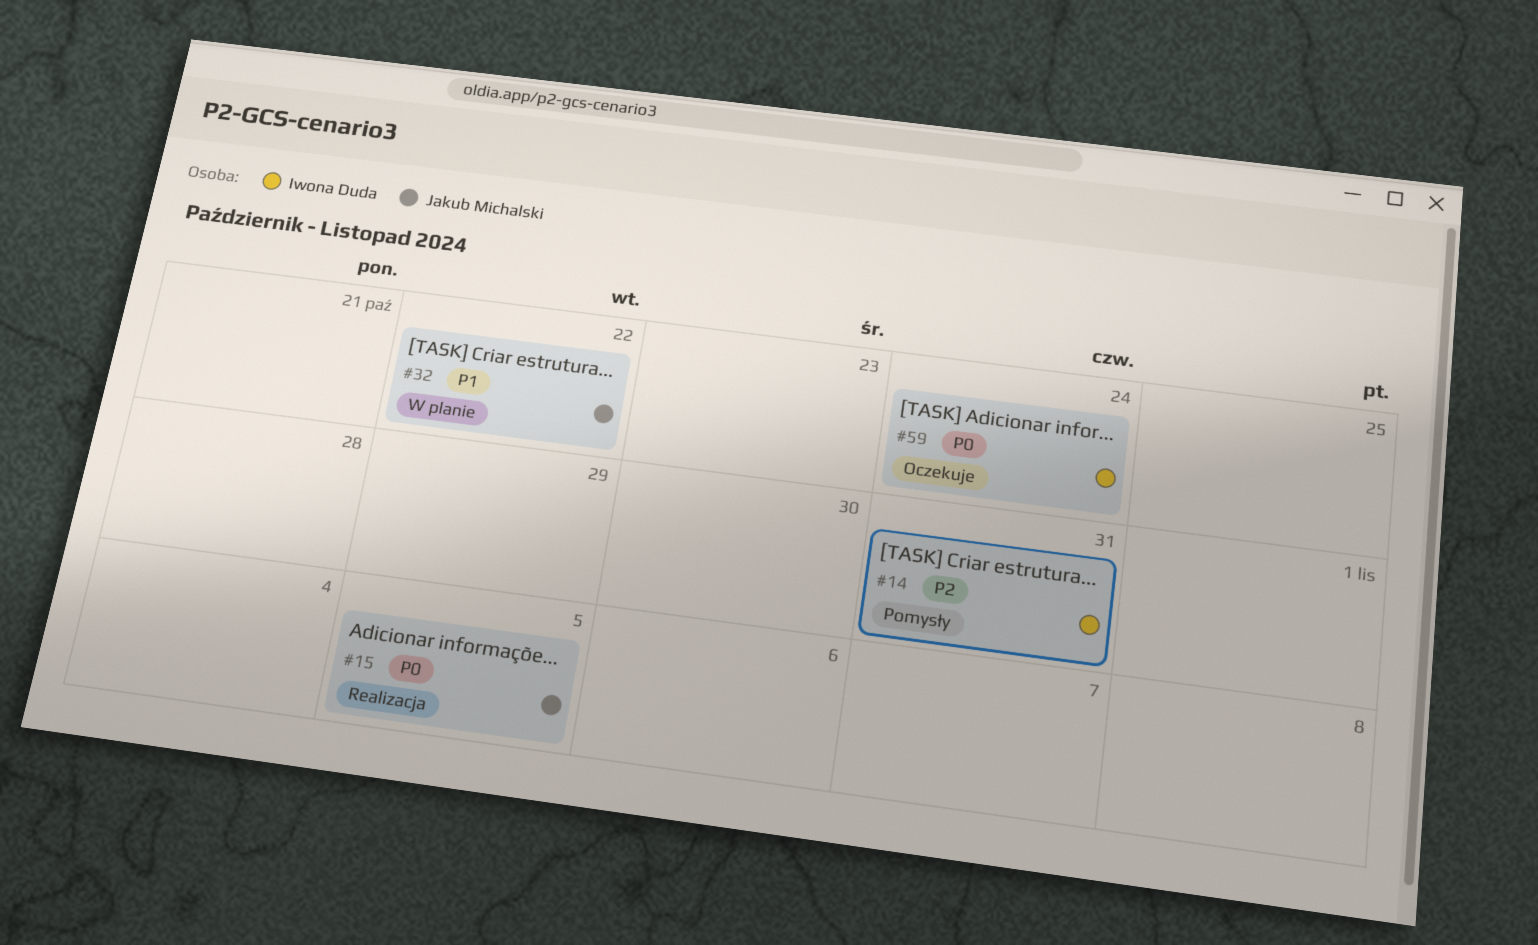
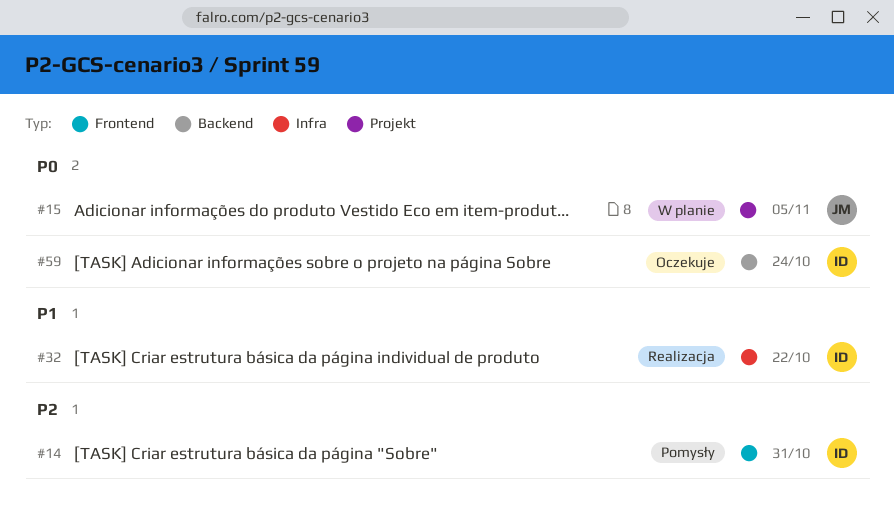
#15, status: Realizacja -> W planie
#32, status: W planie -> Realizacja
#32, owner: Jakub Michalski -> Iwona Duda

